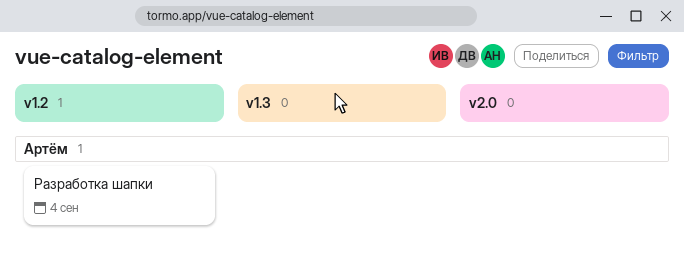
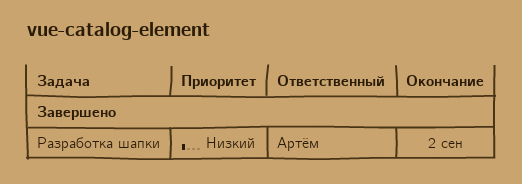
Разработка шапки, due: Sep 4 -> Sep 2

